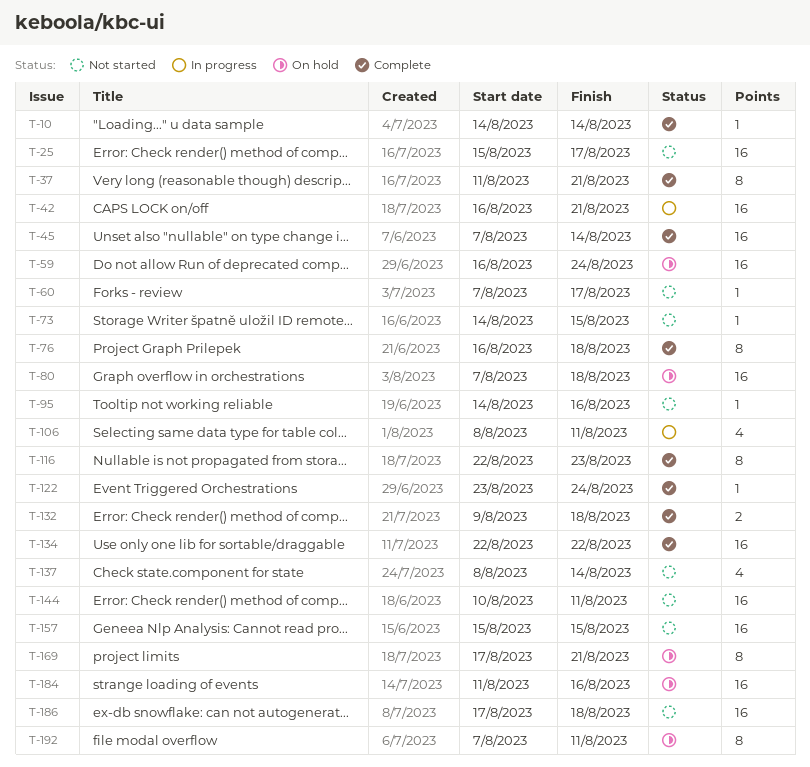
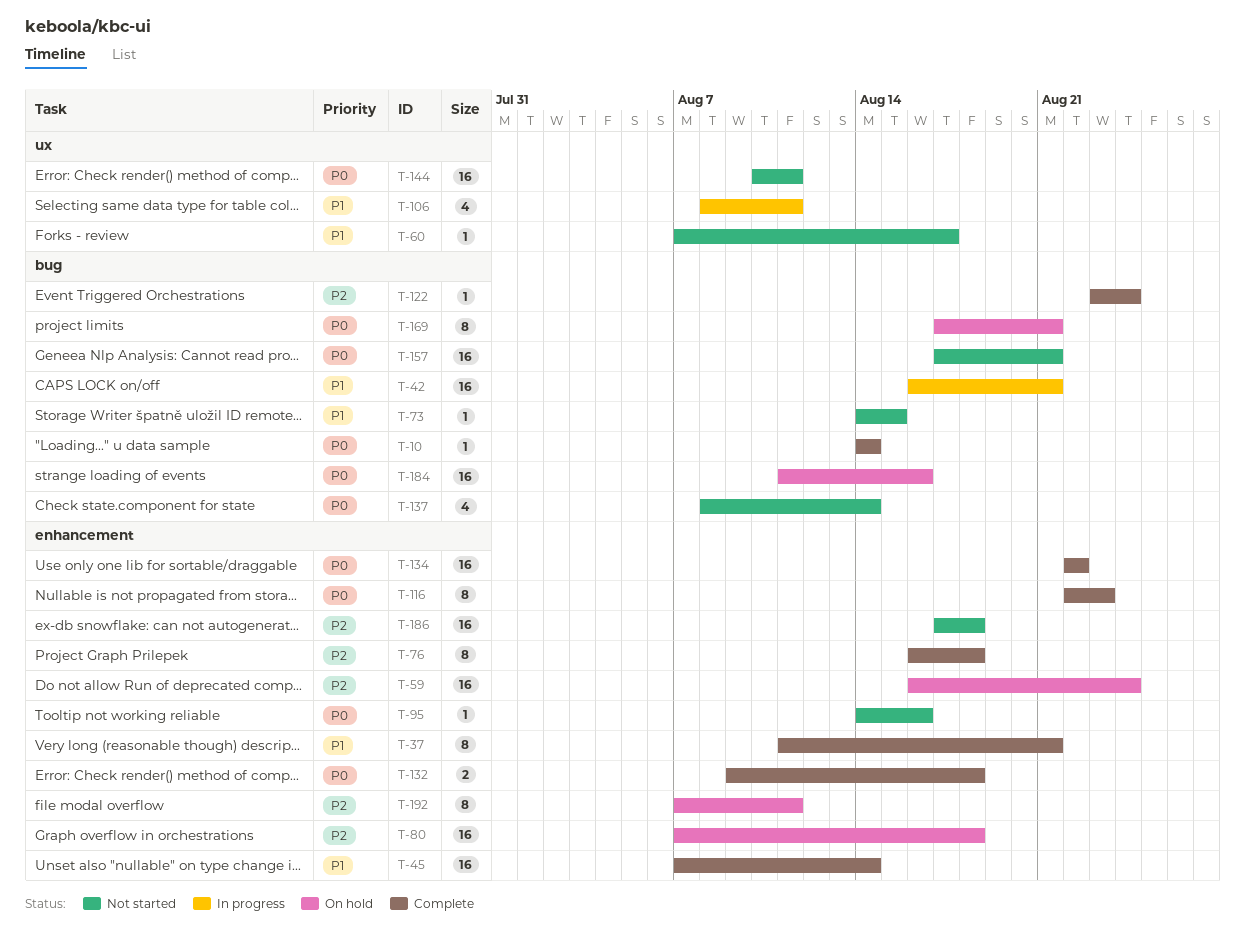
T-25: present -> none
T-157, start: Aug 15 -> Aug 17
T-157, due: Aug 15 -> Aug 21

